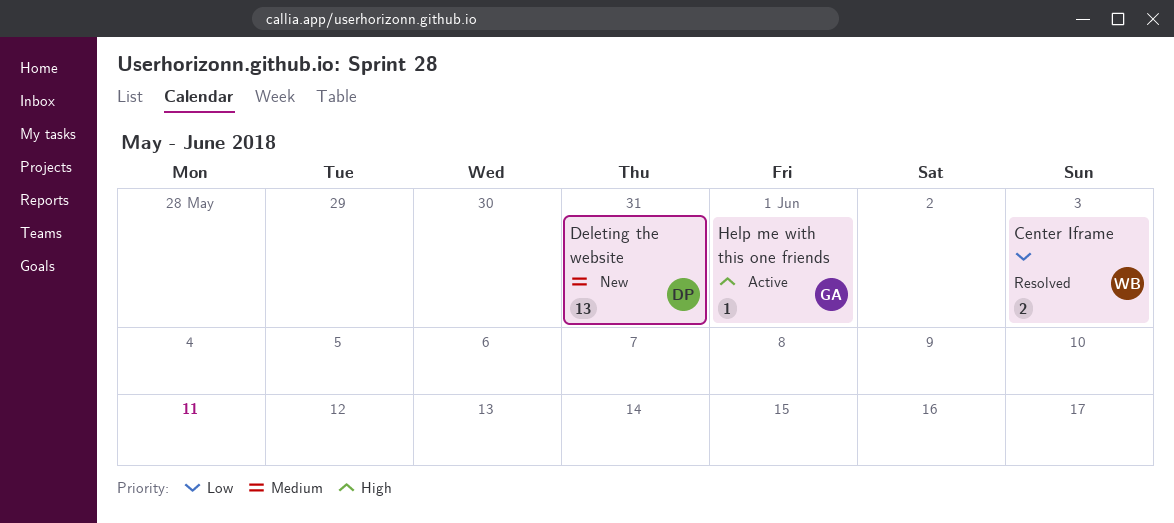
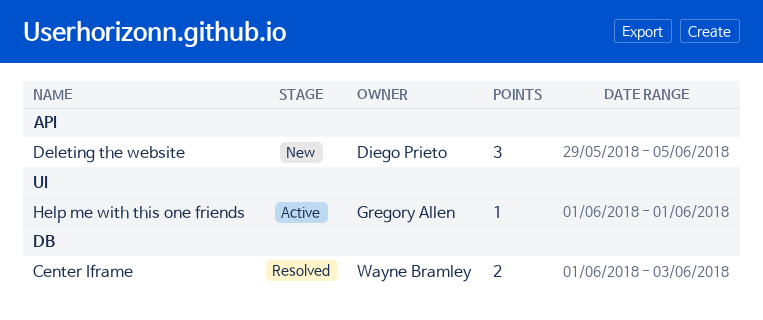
Deleting the website, estimate: 13 -> 3
Deleting the website, due: May 31 -> Jun 5

